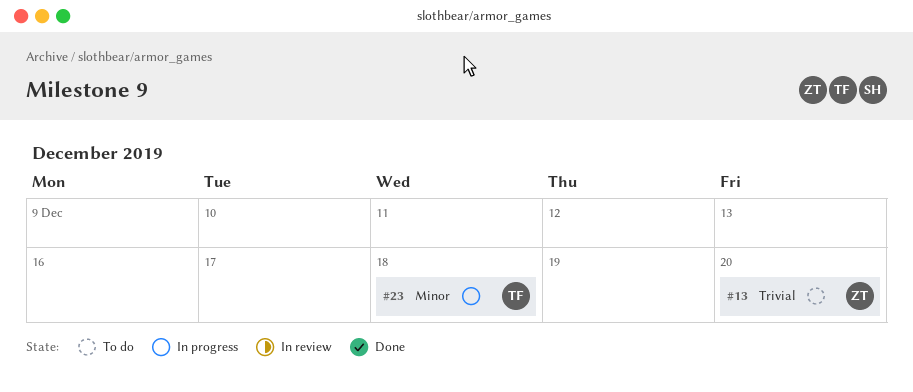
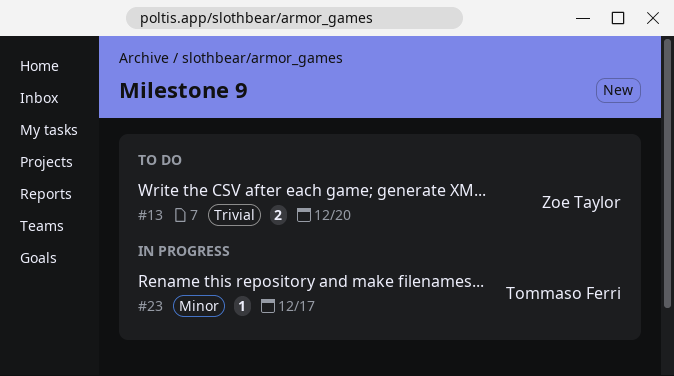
#23, due: Dec 18 -> Dec 17

